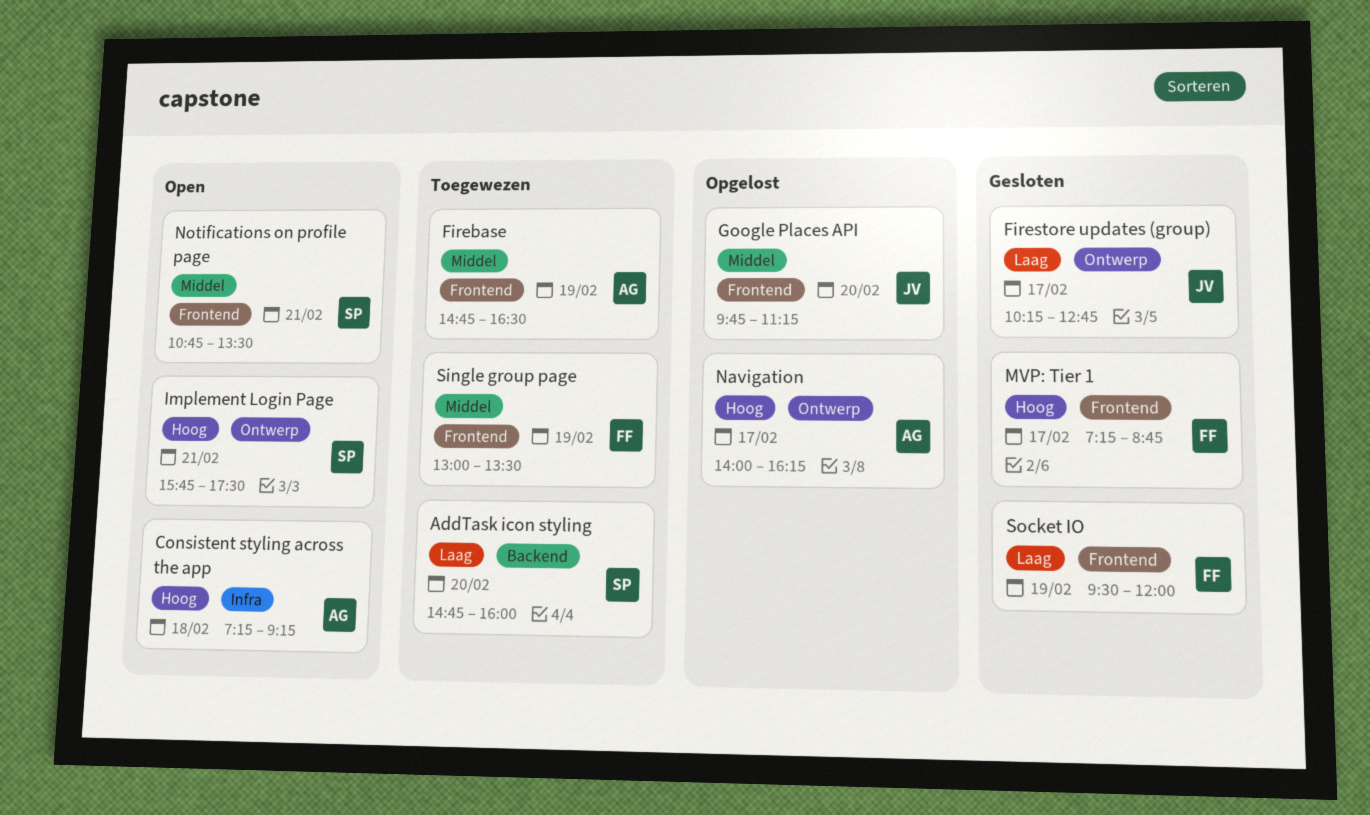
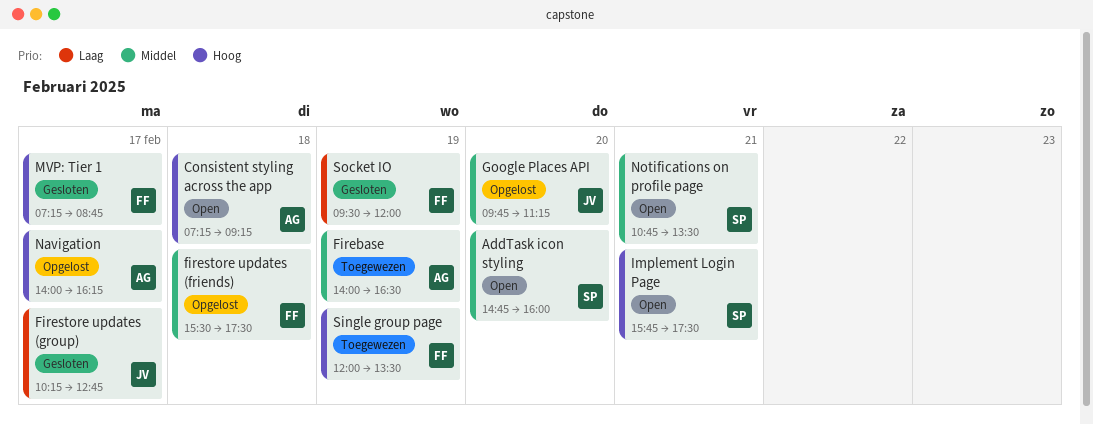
AddTask icon styling, status: Toegewezen -> Open
AddTask icon styling, priority: Laag -> Middel
Firebase, begins: 14:45 -> 14:00
firestore updates (friends): none -> present
Single group page, priority: Middel -> Hoog
Single group page, begins: 13:00 -> 12:00

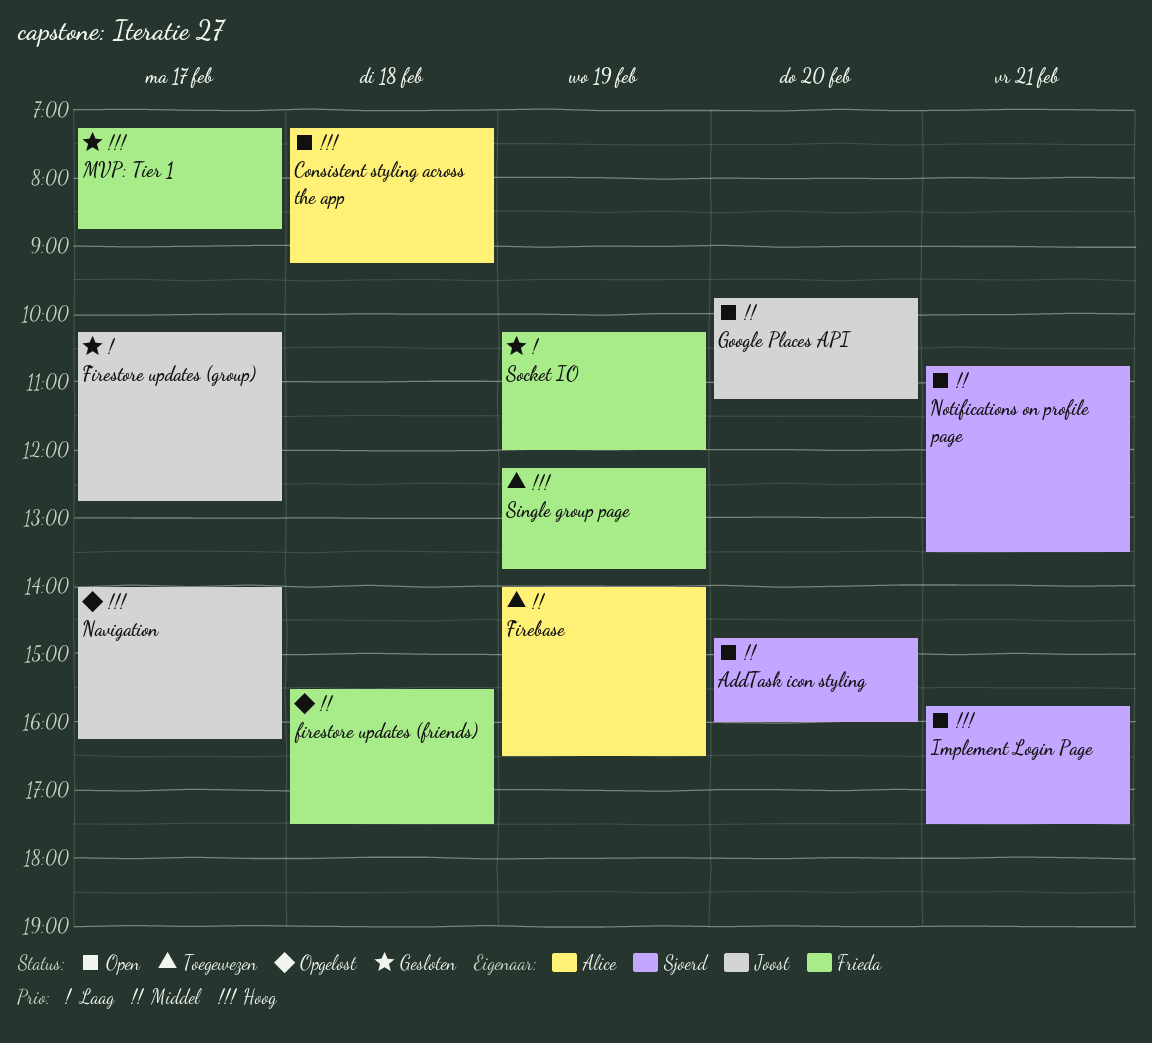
Google Places API, status: Opgelost -> Open
Navigation, owner: Alice -> Joost
Single group page, begins: 12:00 -> 12:15
Single group page, ends: 13:30 -> 13:45
Socket IO, begins: 09:30 -> 10:15

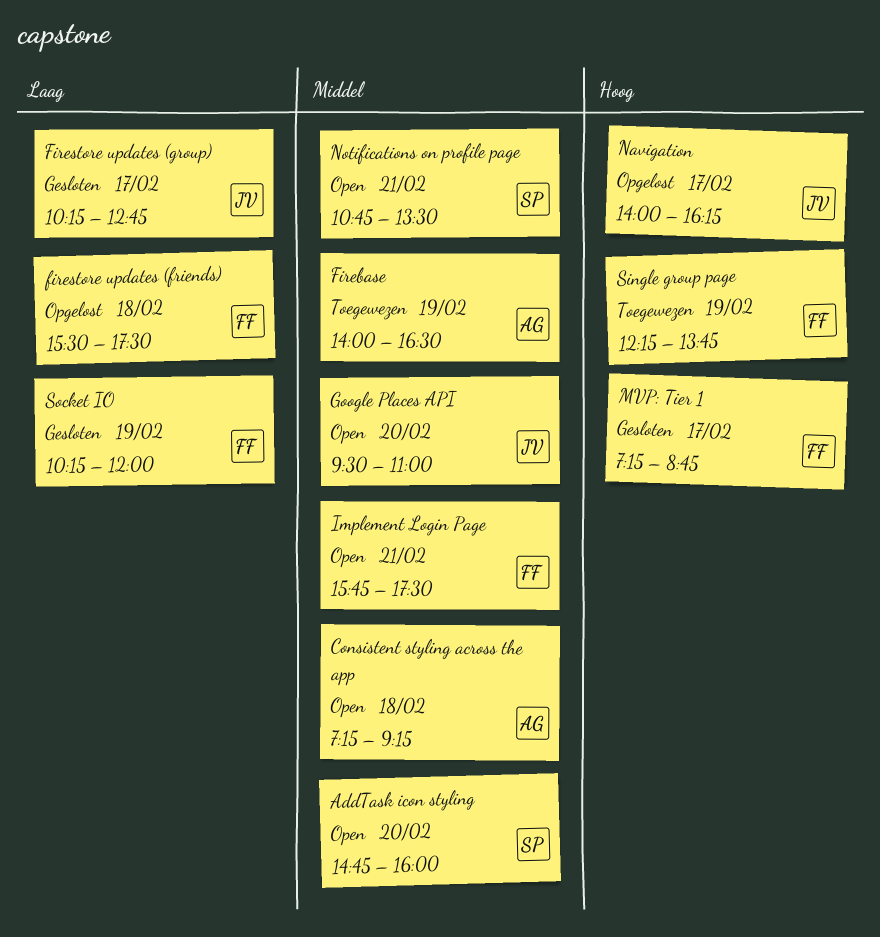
Consistent styling across the app, priority: Hoog -> Middel
firestore updates (friends), priority: Middel -> Laag
Google Places API, begins: 09:45 -> 09:30
Google Places API, ends: 11:15 -> 11:00
Implement Login Page, owner: Sjoerd -> Frieda
Implement Login Page, priority: Hoog -> Middel

